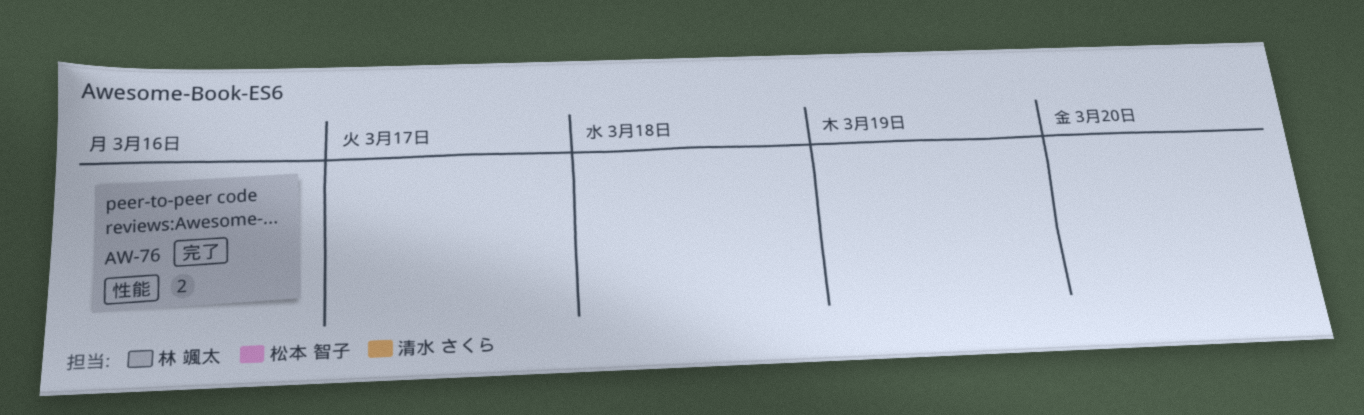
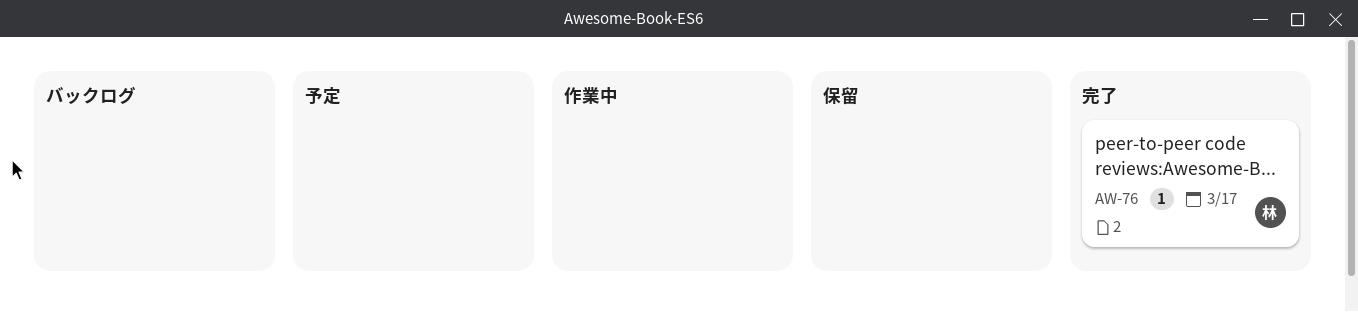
AW-76, estimate: 2 -> 1
AW-76, due: Mar 16 -> Mar 17

